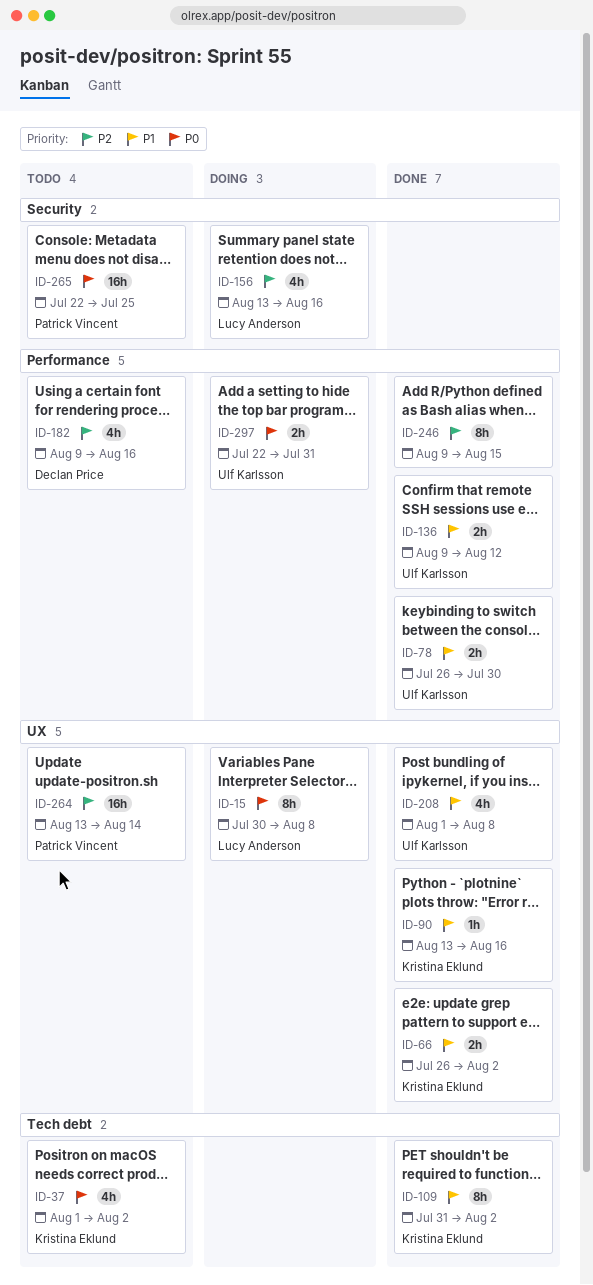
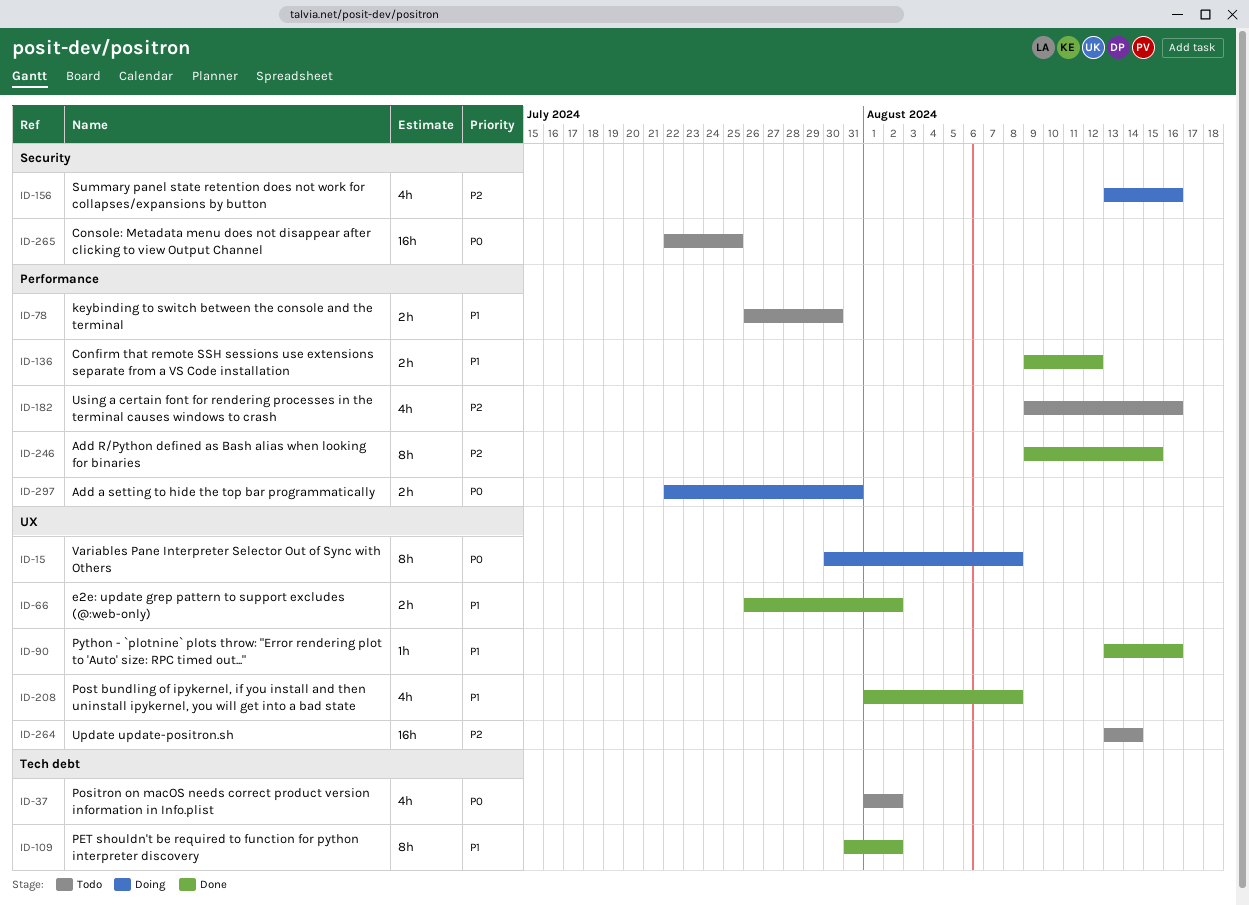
ID-78, status: Done -> Todo

